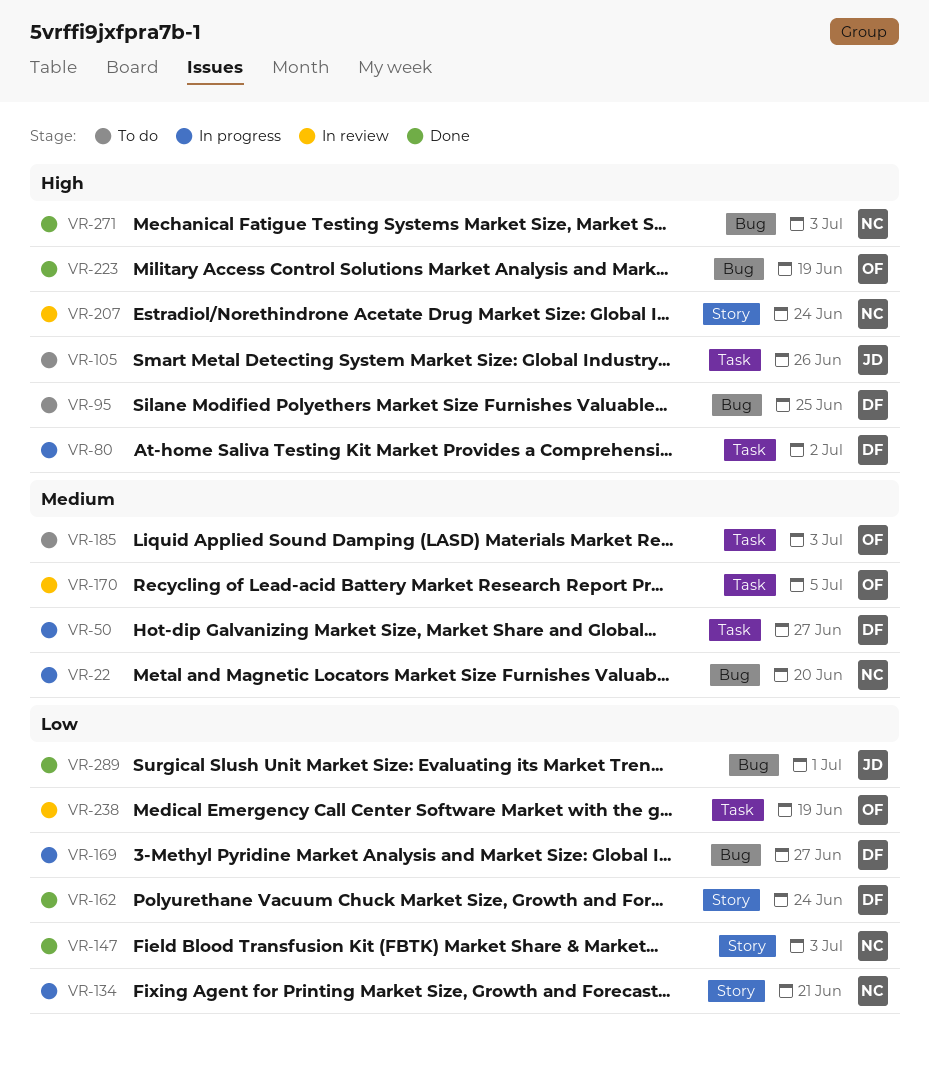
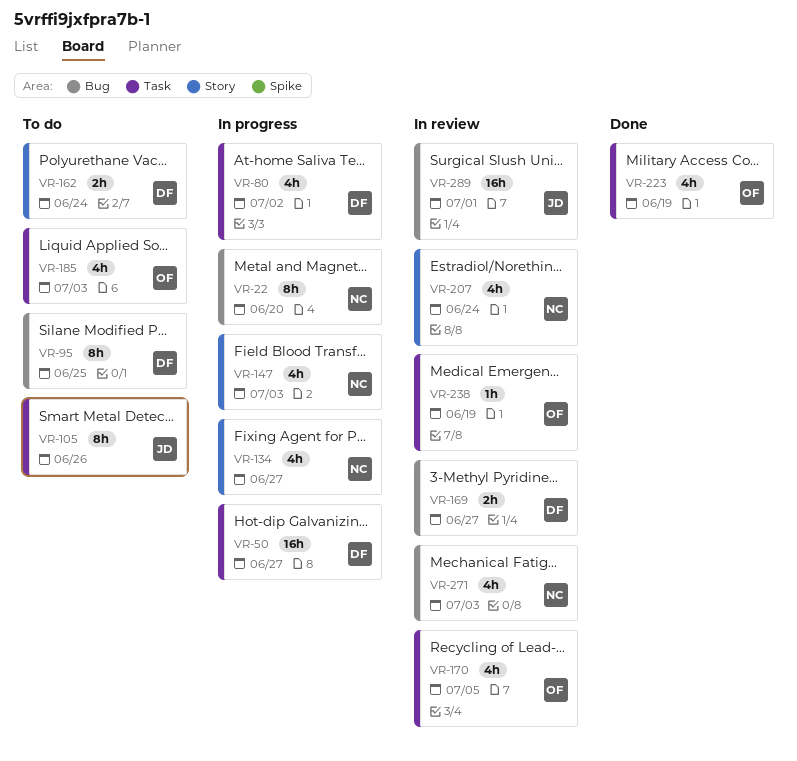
VR-134, due: Jun 21 -> Jun 27
VR-147, status: Done -> In progress
VR-162, status: Done -> To do
VR-169, status: In progress -> In review
VR-223, label: Bug -> Task
VR-271, status: Done -> In review
VR-289, status: Done -> In review

